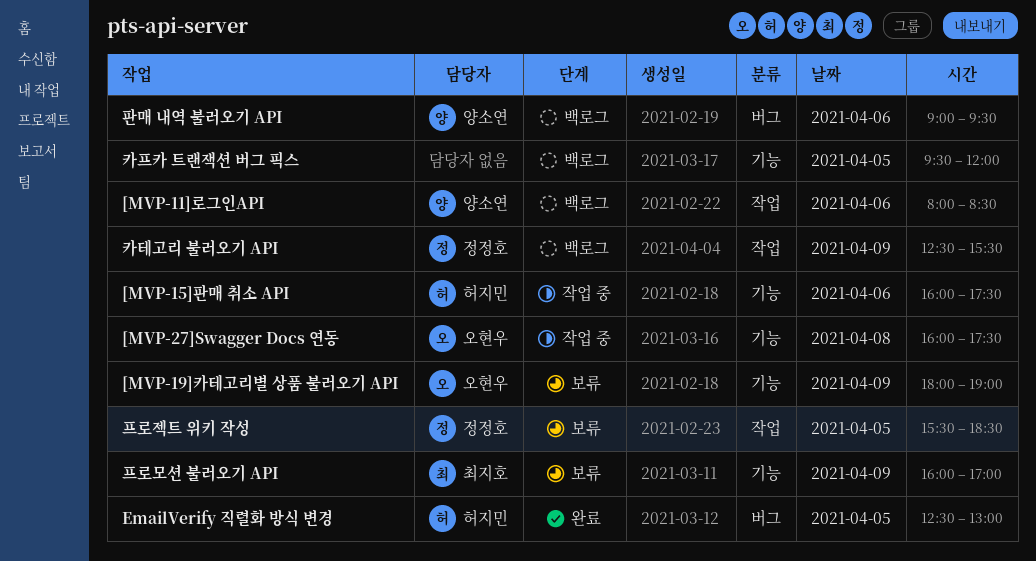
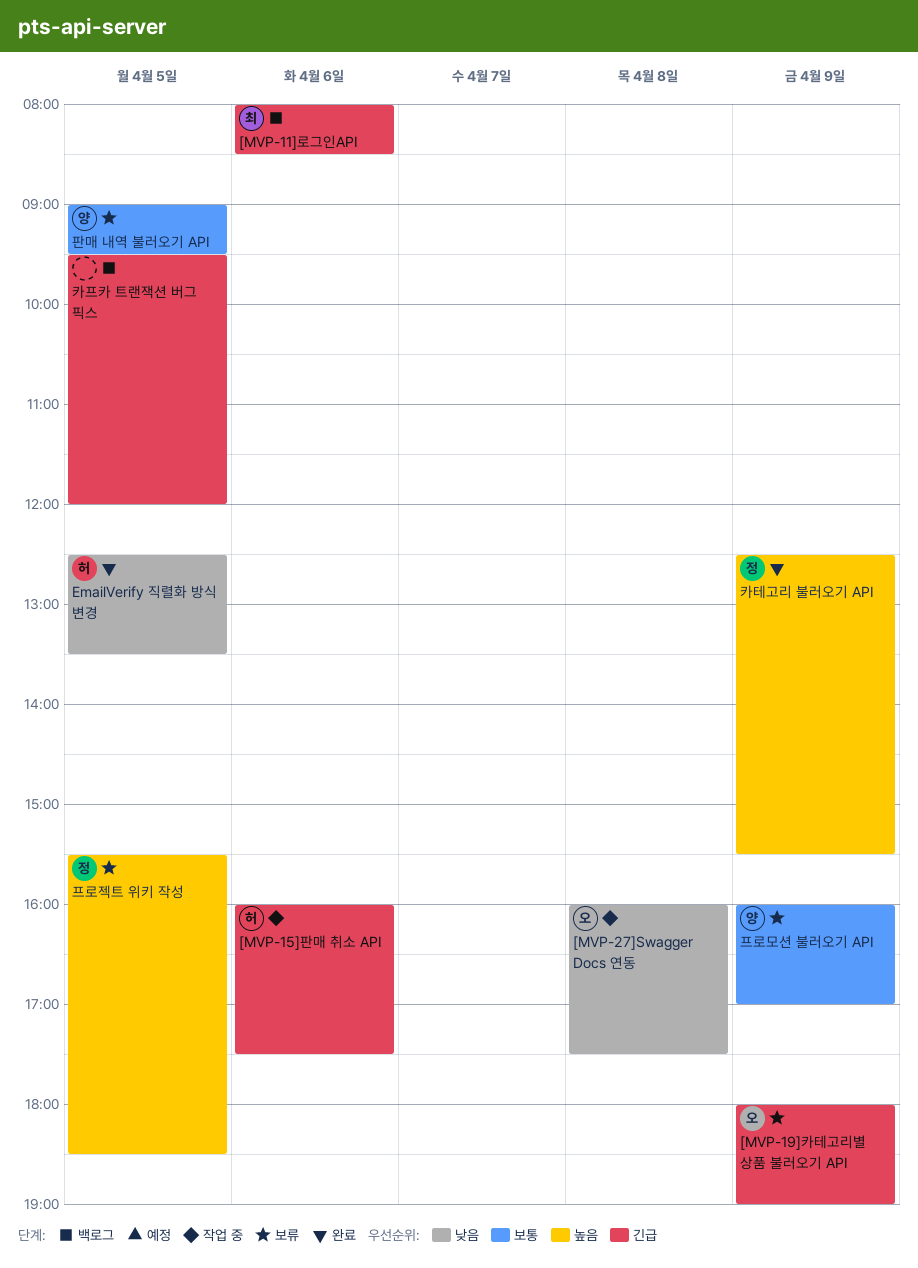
[MVP-11]로그인API, owner: 양소연 -> 최지호
EmailVerify 직렬화 방식 변경, ends: 13:00 -> 13:30
카테고리 불러오기 API, status: 백로그 -> 완료
판매 내역 불러오기 API, status: 백로그 -> 보류
판매 내역 불러오기 API, day: Apr 6 -> Apr 5
프로모션 불러오기 API, owner: 최지호 -> 양소연

